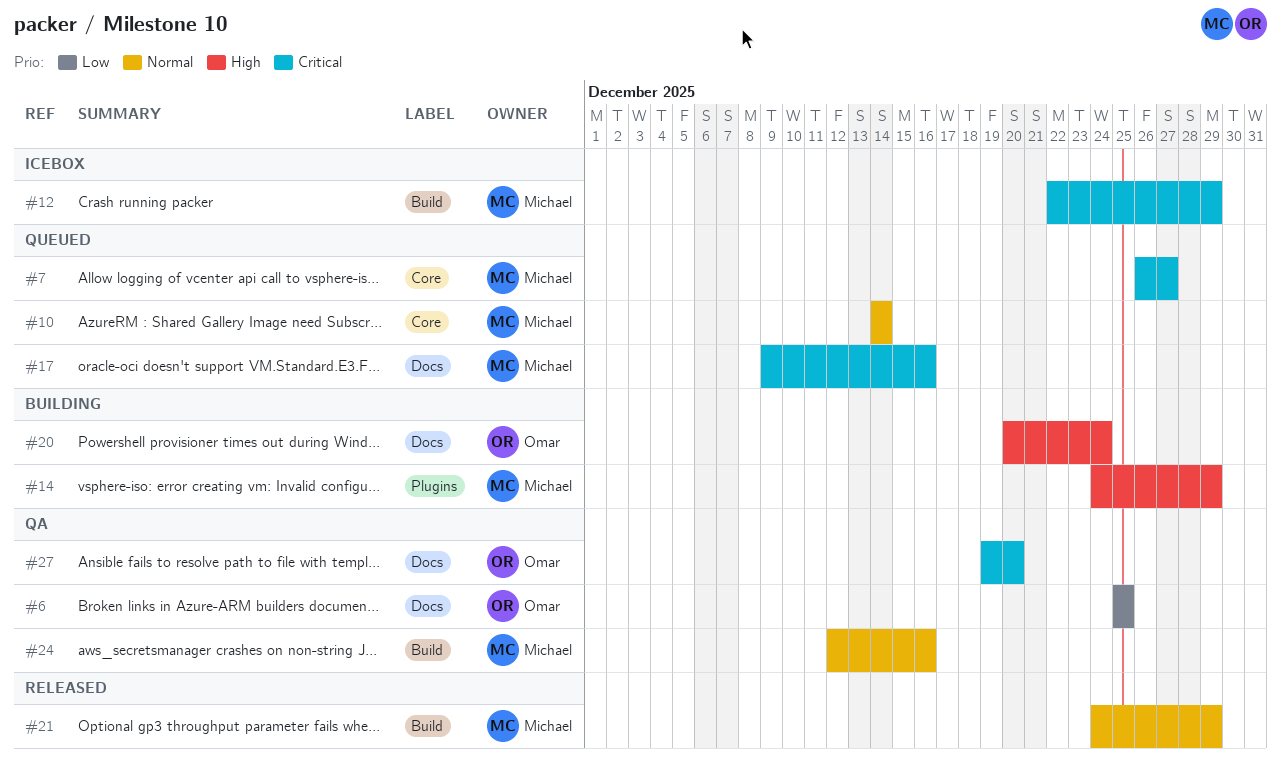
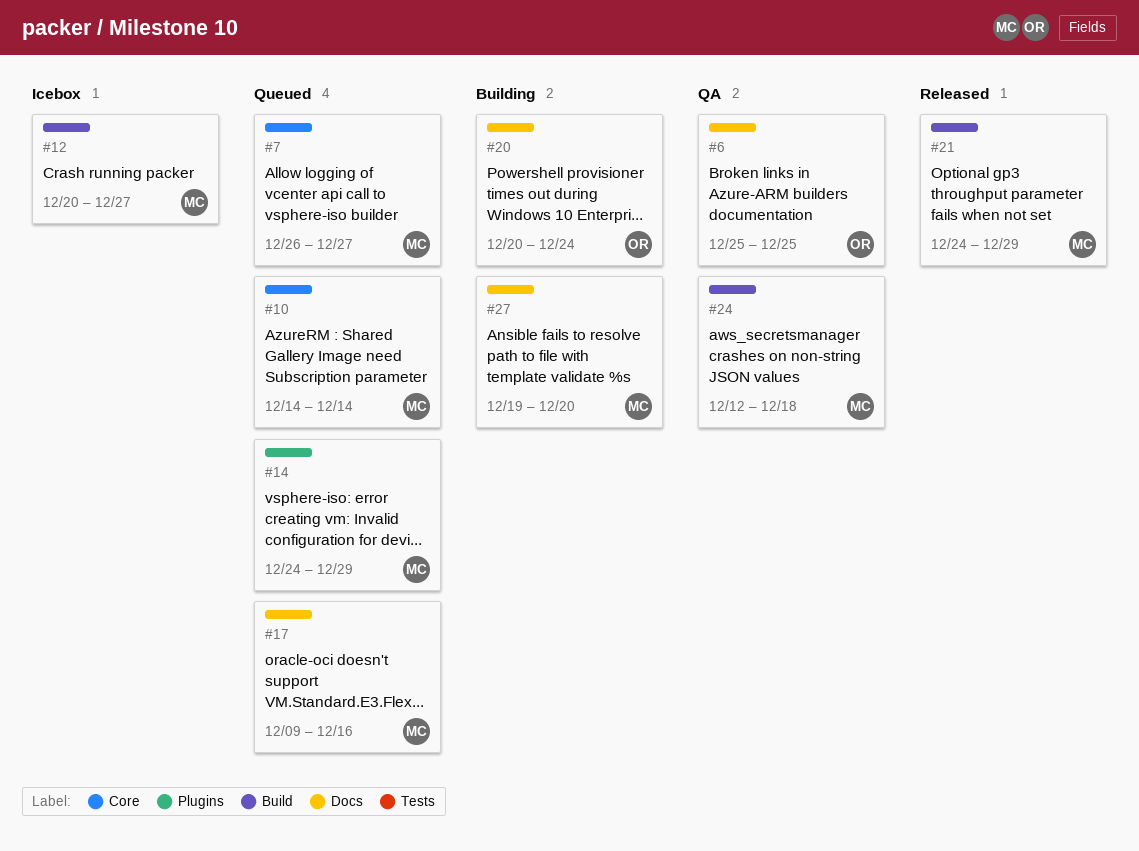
#12, start: Dec 22 -> Dec 20
#12, due: Dec 29 -> Dec 27
#14, status: Building -> Queued
#24, due: Dec 16 -> Dec 18
#27, status: QA -> Building
#27, owner: Omar -> Michael

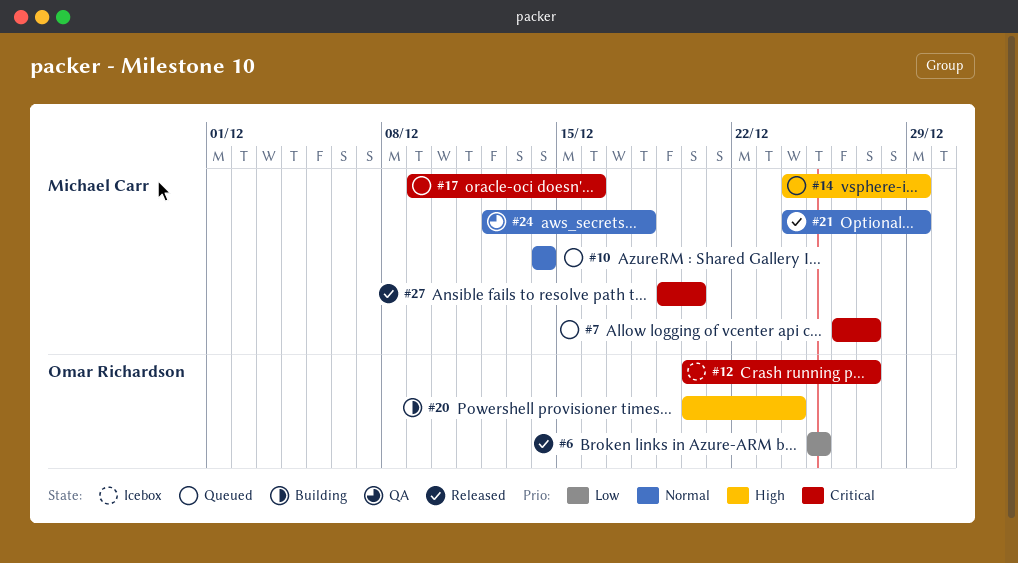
#6, status: QA -> Released
#12, owner: Michael Carr -> Omar Richardson
#27, status: Building -> Released

